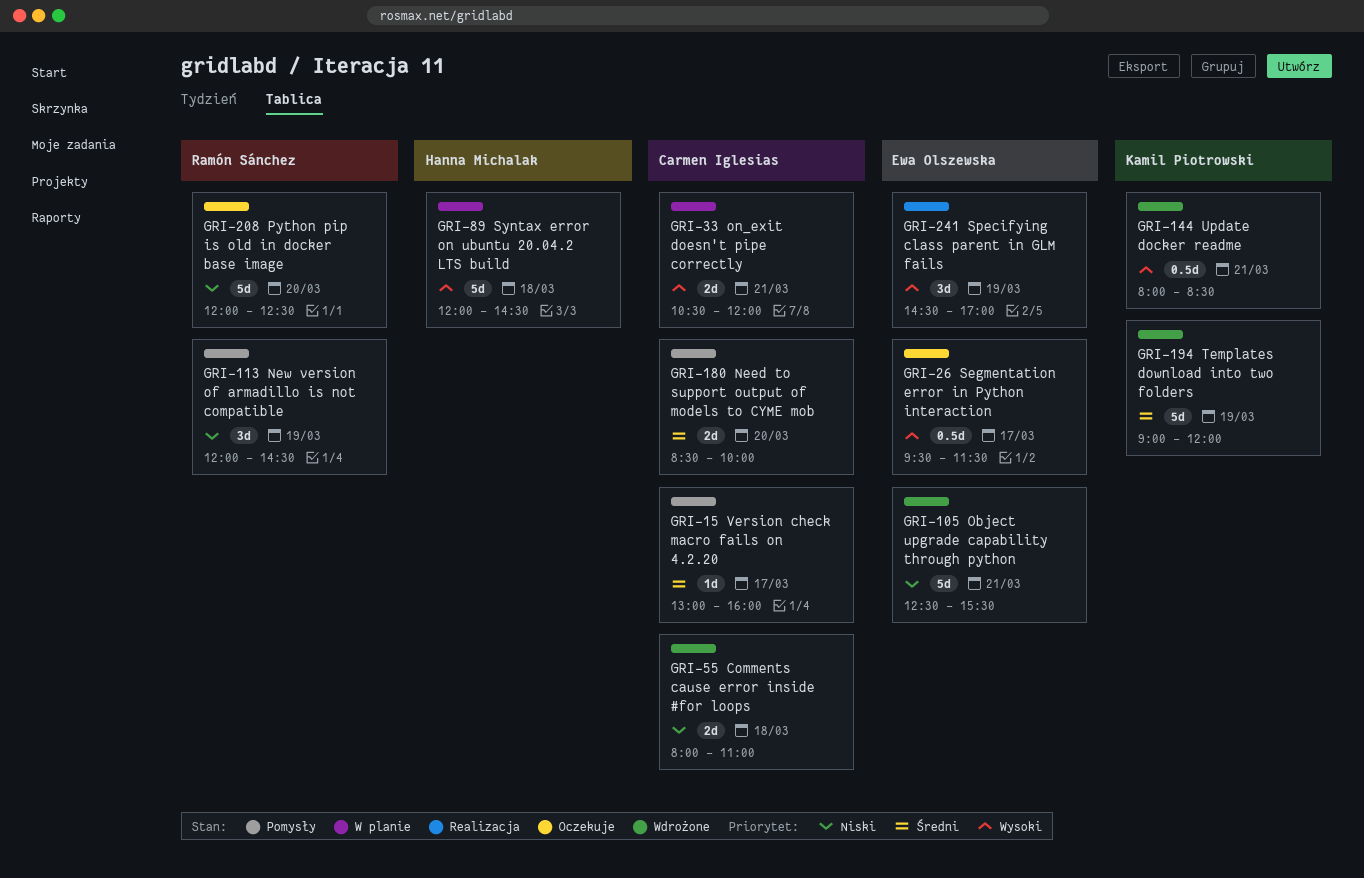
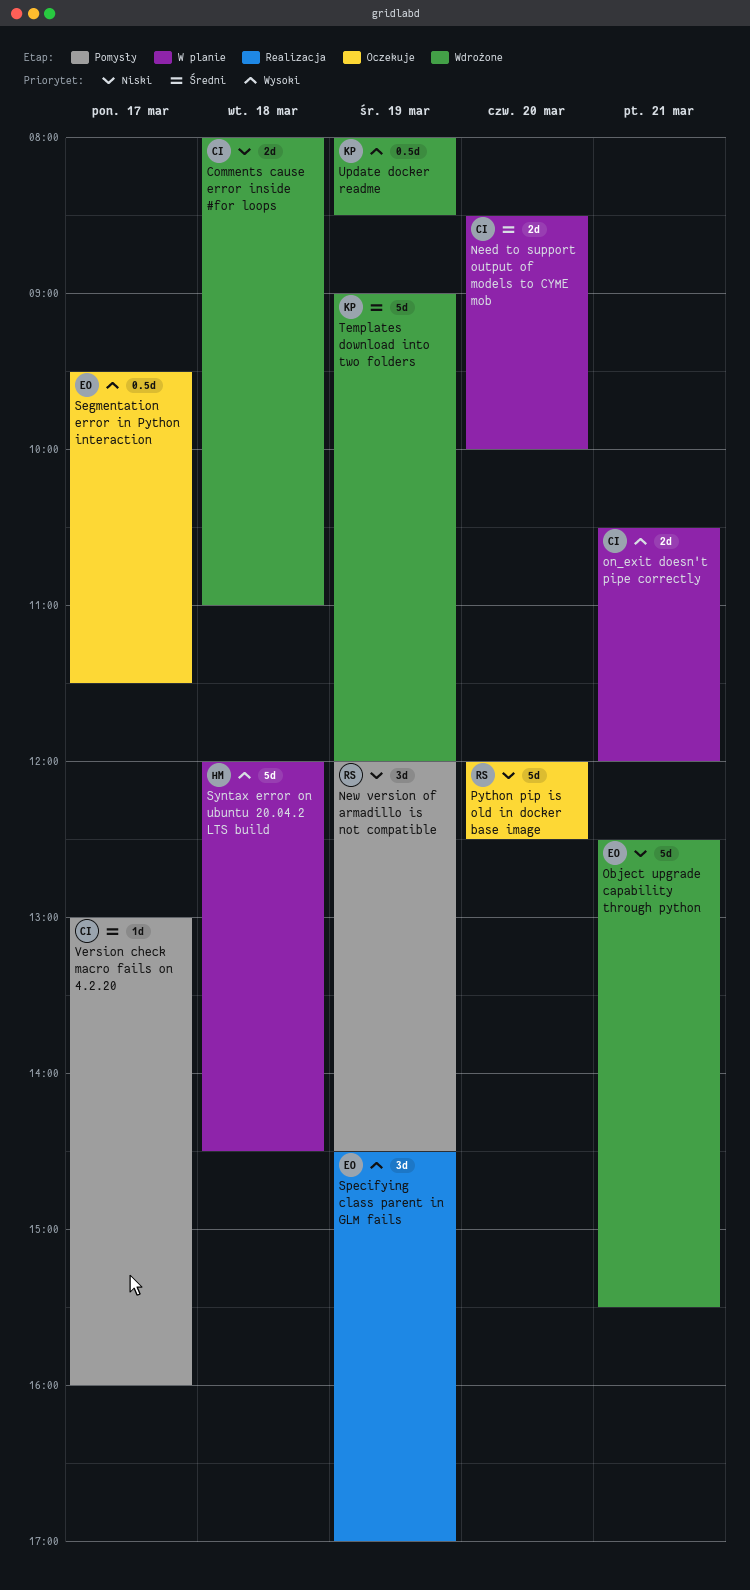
Need to support output of models to CYME mob, status: Pomysły -> W planie
Update docker readme, day: Mar 21 -> Mar 19

